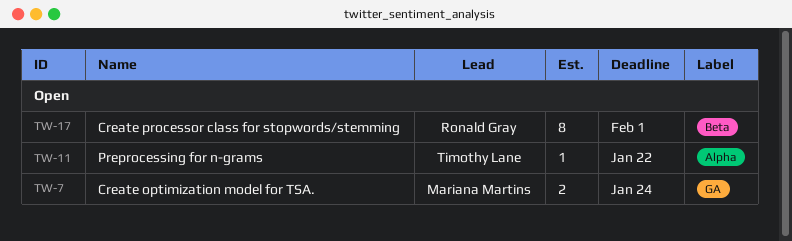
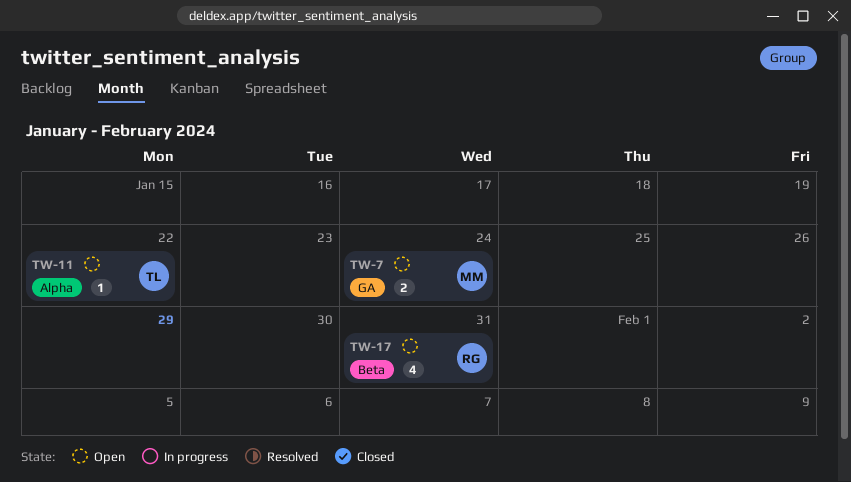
TW-17, estimate: 8 -> 4
TW-17, due: Feb 1 -> Jan 31

